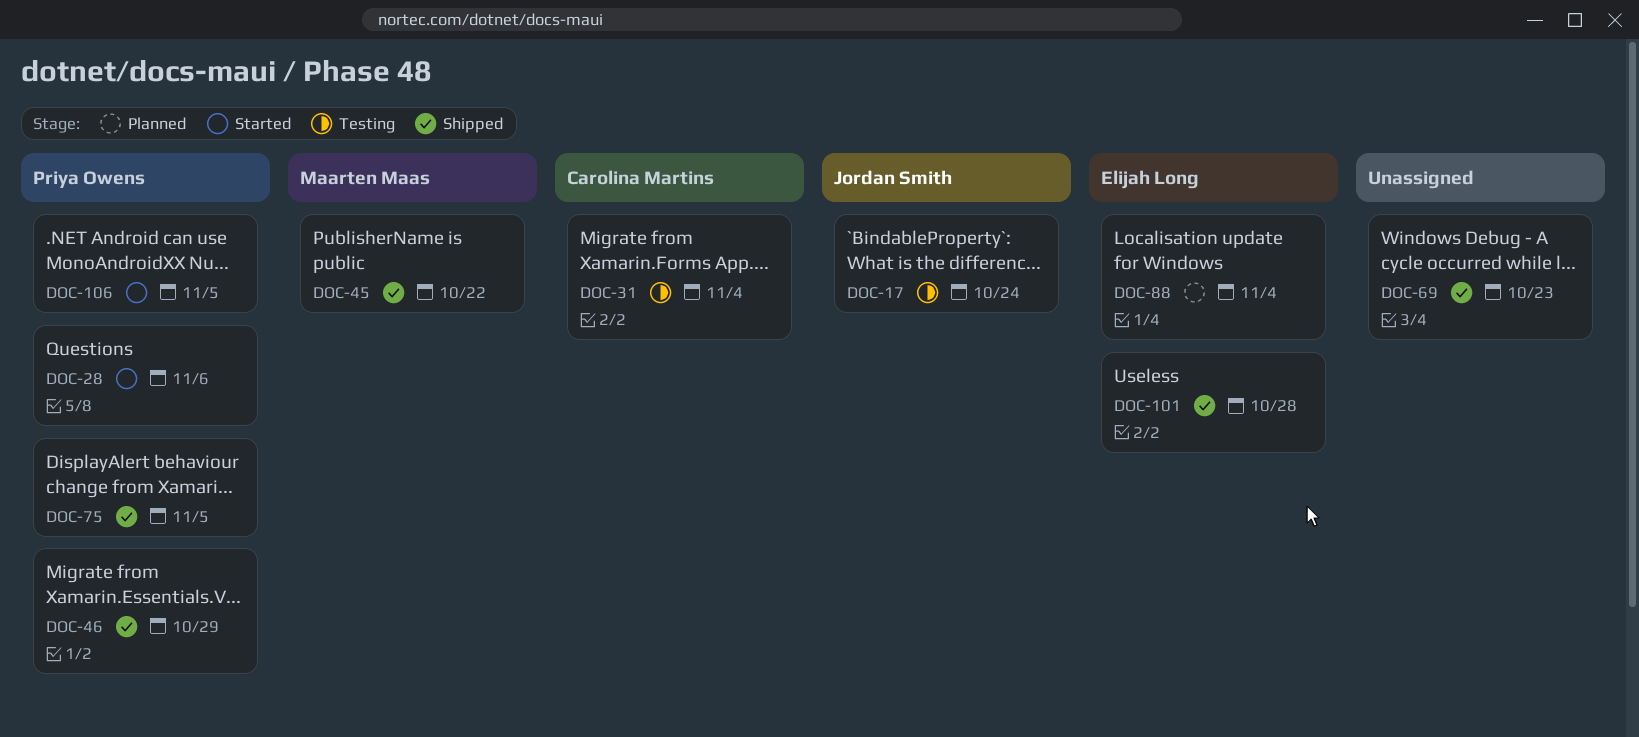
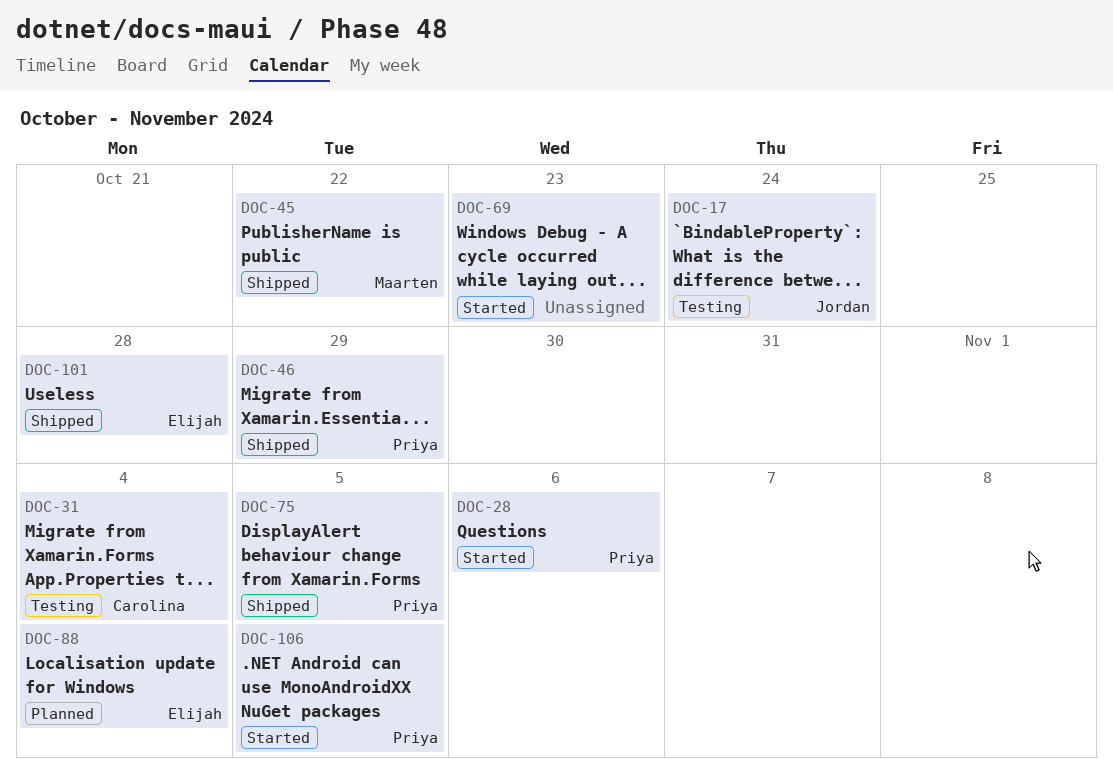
DOC-69, status: Shipped -> Started

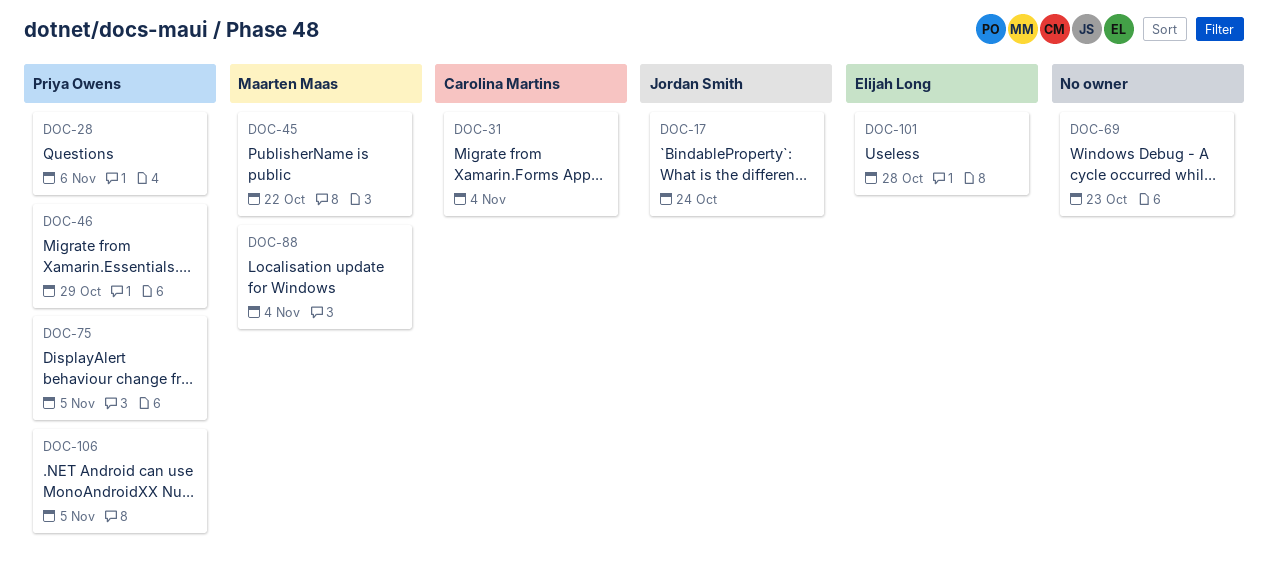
DOC-88, owner: Elijah Long -> Maarten Maas

